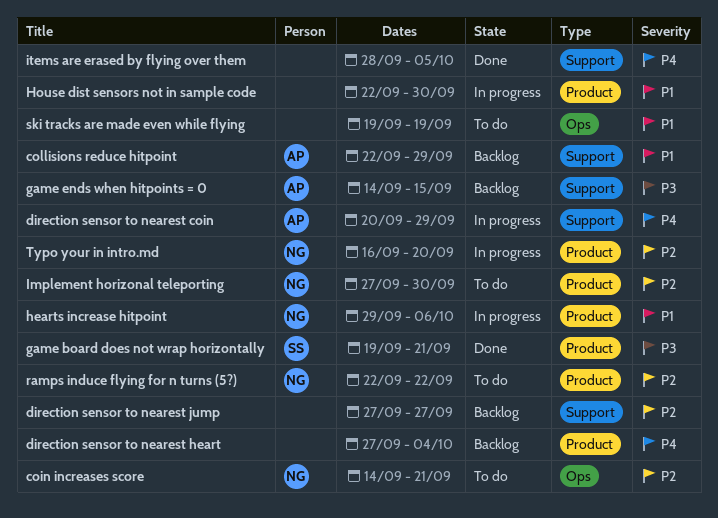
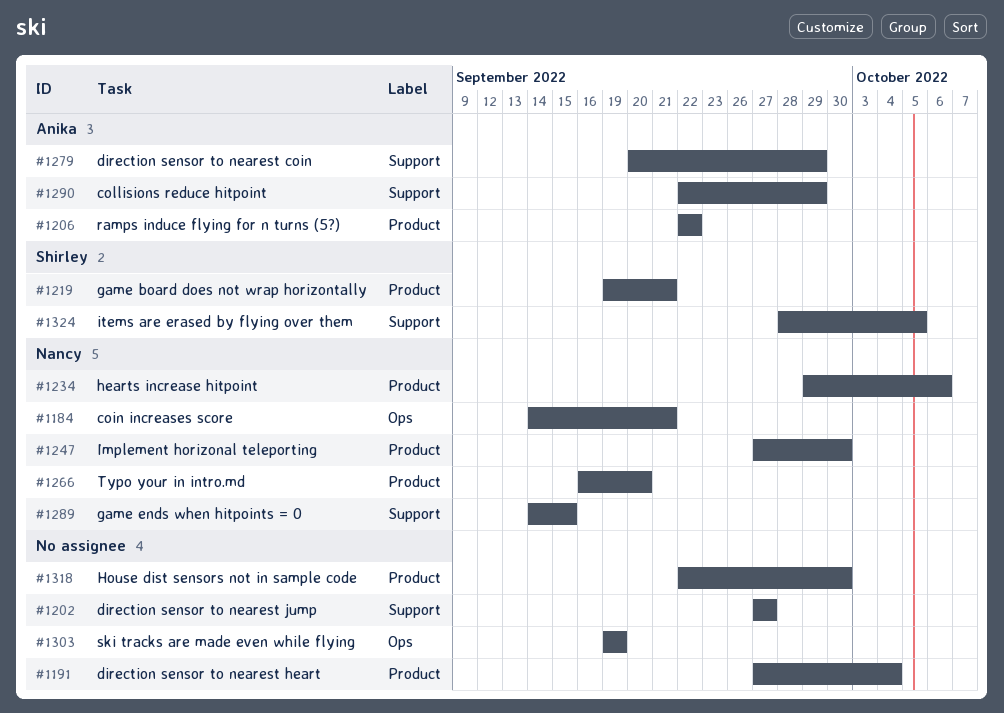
game ends when hitpoints = 0, owner: Anika -> Nancy
items are erased by flying over them, owner: none -> Shirley
ramps induce flying for n turns (5?), owner: Nancy -> Anika

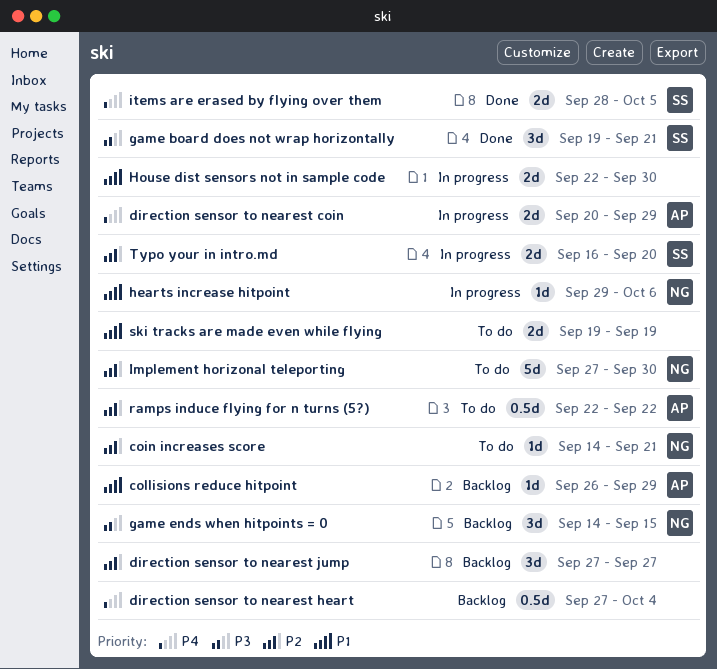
collisions reduce hitpoint, start: Sep 22 -> Sep 26
Typo your in intro.md, owner: Nancy -> Shirley

